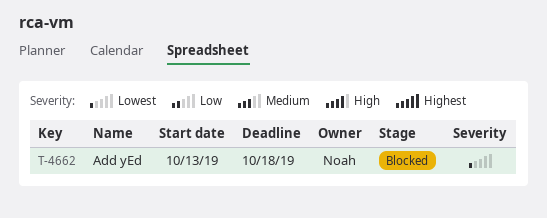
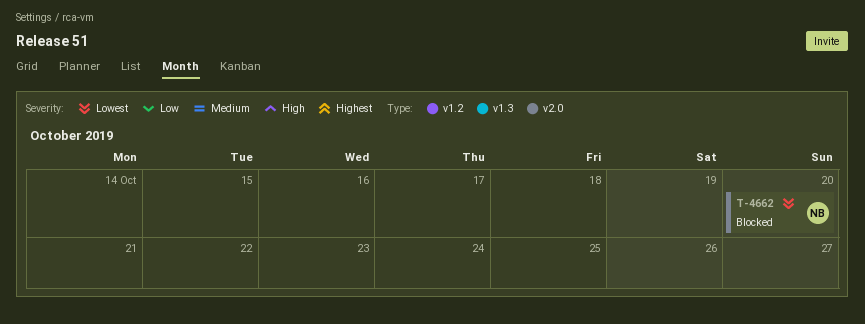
T-4662, due: Oct 18 -> Oct 20

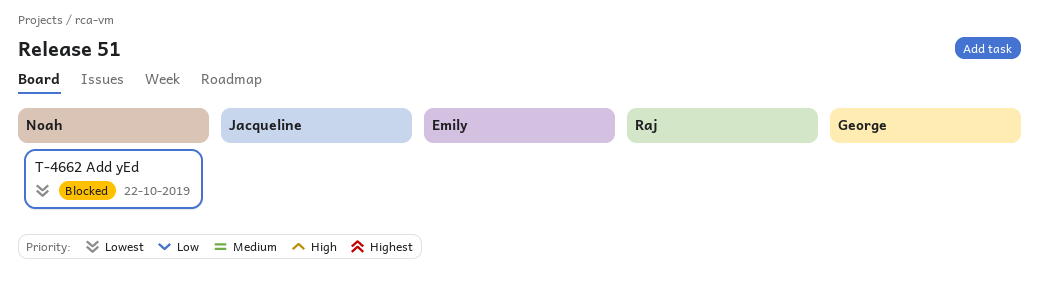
T-4662, due: Oct 20 -> Oct 22

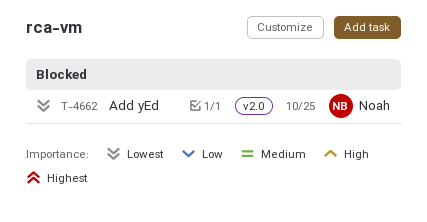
T-4662, due: Oct 22 -> Oct 25

